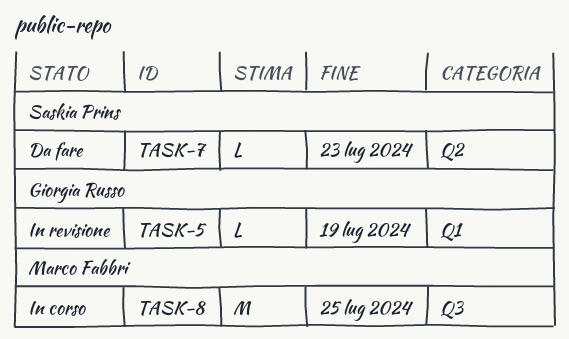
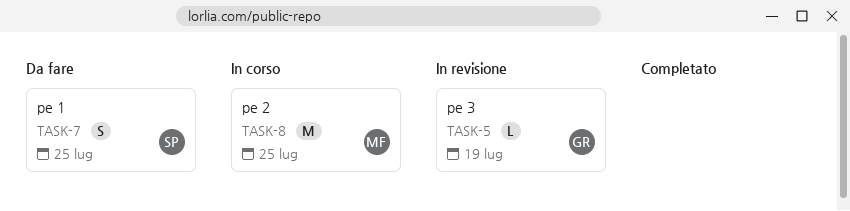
TASK-7, estimate: L -> S
TASK-7, due: Jul 23 -> Jul 25

